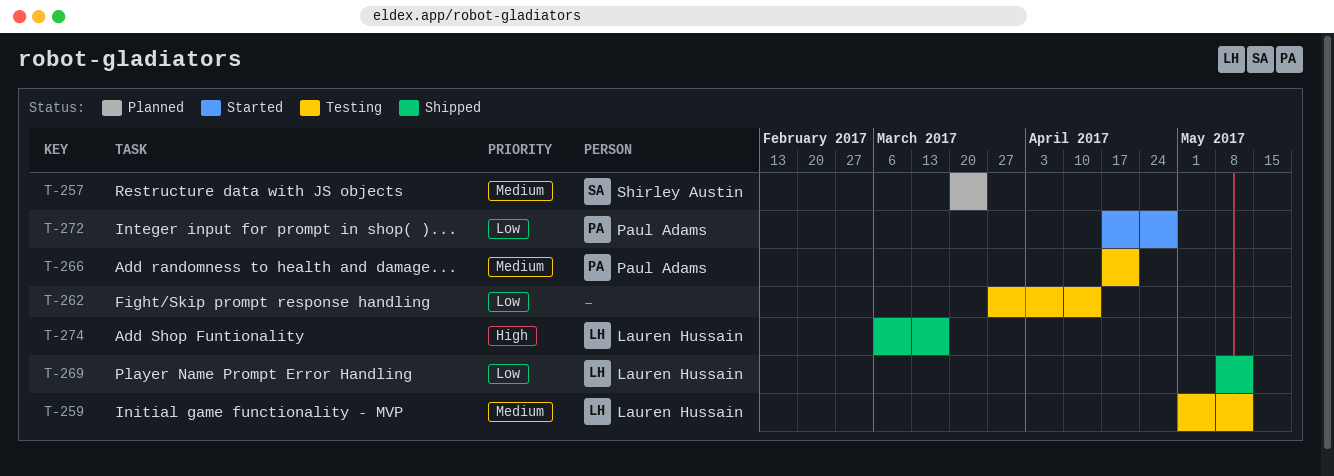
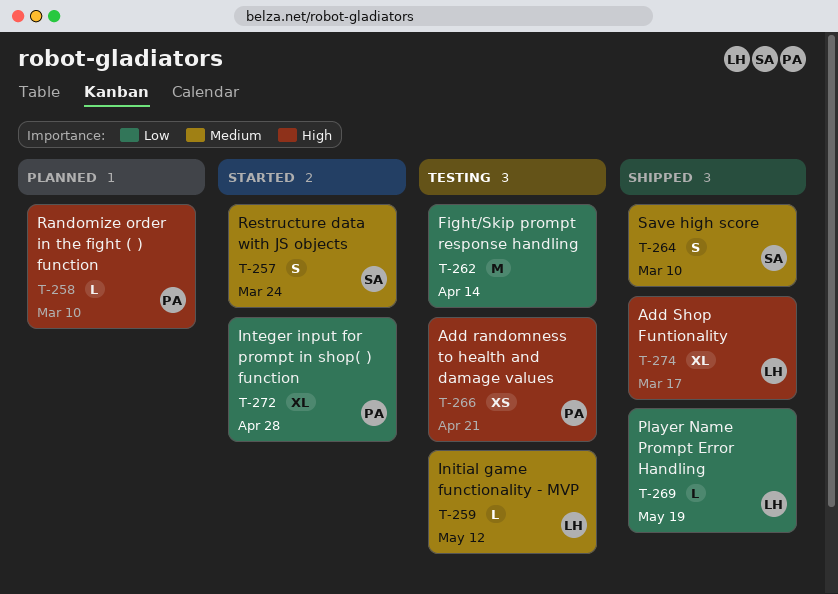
T-257, status: Planned -> Started
T-258: none -> present
T-264: none -> present
T-266, priority: Medium -> High
T-269, due: May 12 -> May 19

